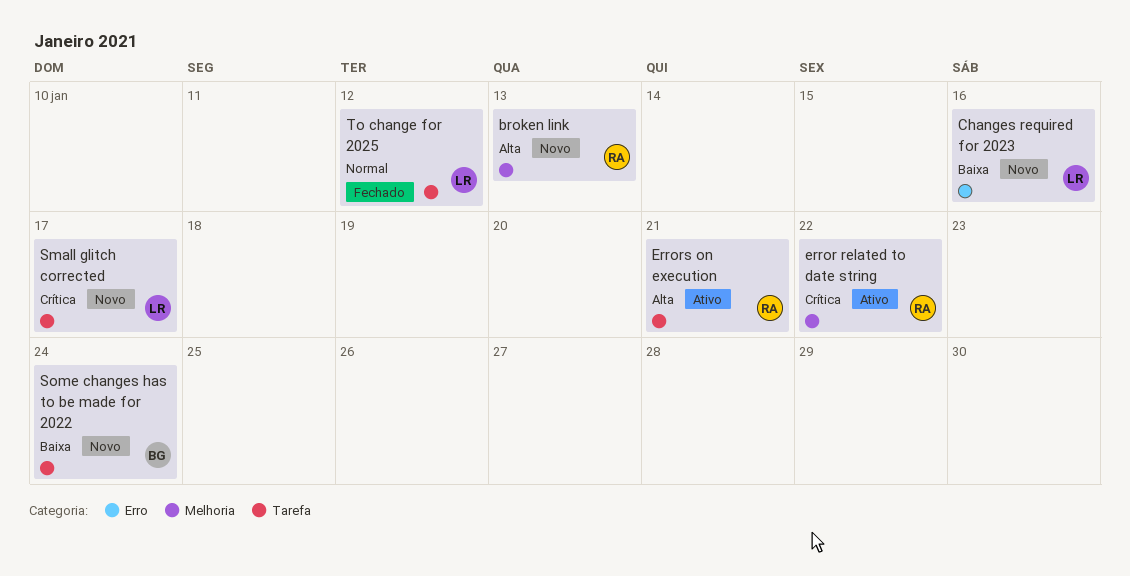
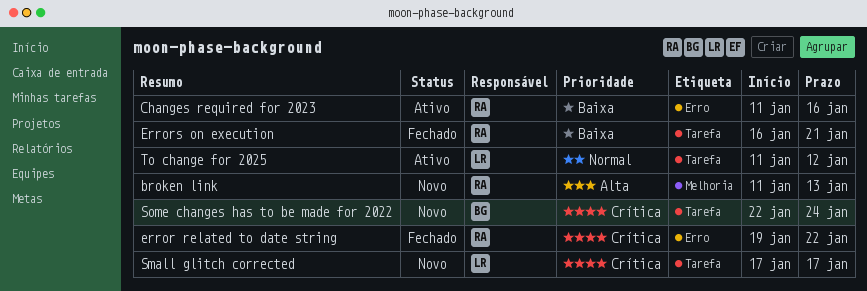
Changes required for 2023, status: Novo -> Ativo
Changes required for 2023, owner: LR -> RA
error related to date string, status: Ativo -> Fechado
error related to date string, label: Melhoria -> Erro
Errors on execution, status: Ativo -> Fechado
Errors on execution, priority: Alta -> Baixa
Some changes has to be made for 2022, priority: Baixa -> Crítica
To change for 2025, status: Fechado -> Ativo

